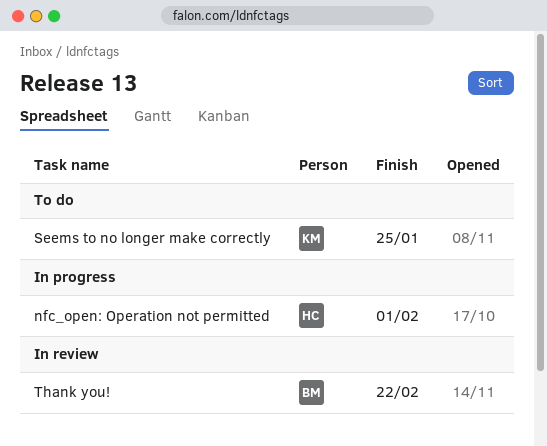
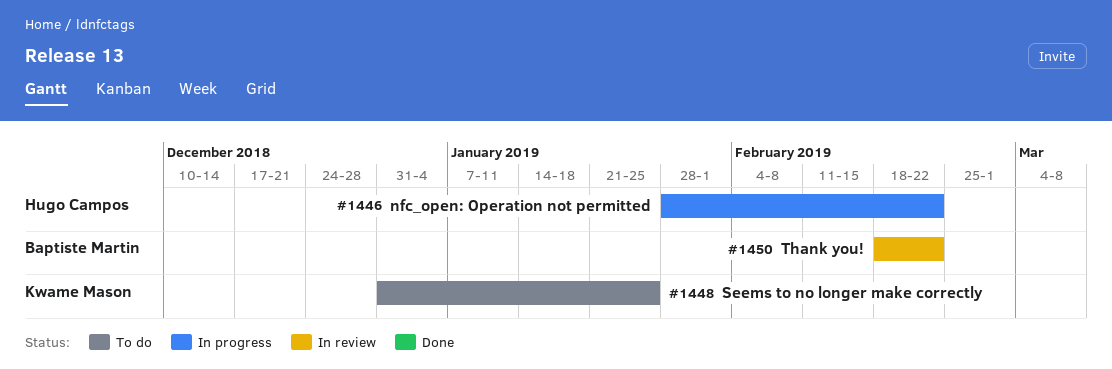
nfc_open: Operation not permitted, due: Feb 1 -> Feb 22

